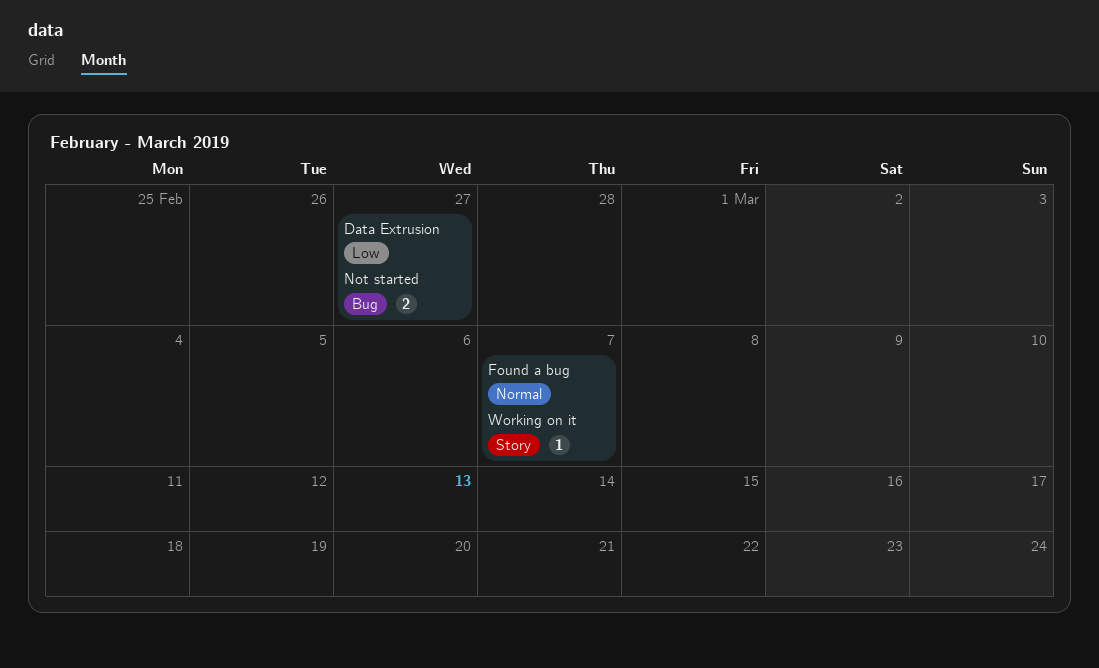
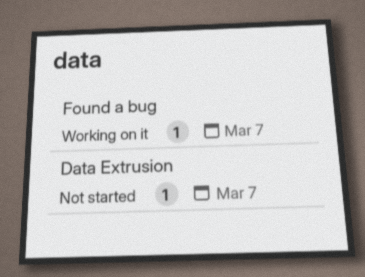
Data Extrusion, estimate: 2 -> 1
Data Extrusion, due: Feb 27 -> Mar 7

